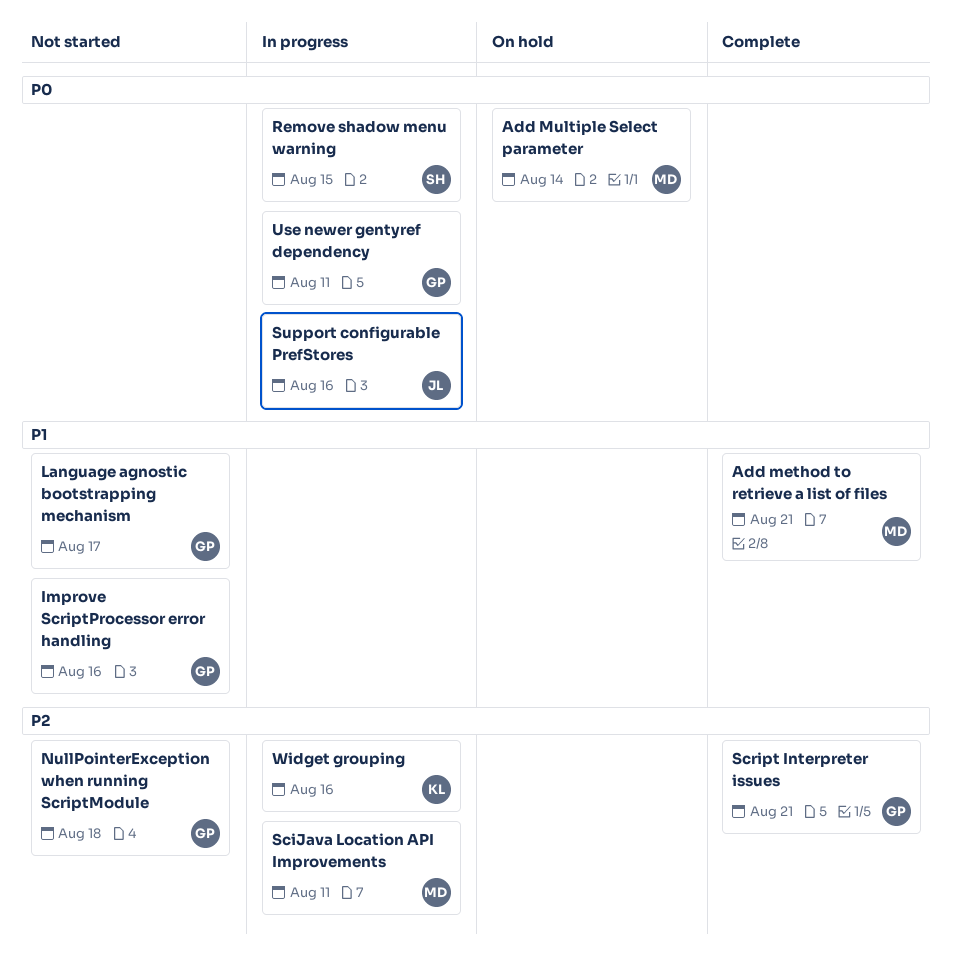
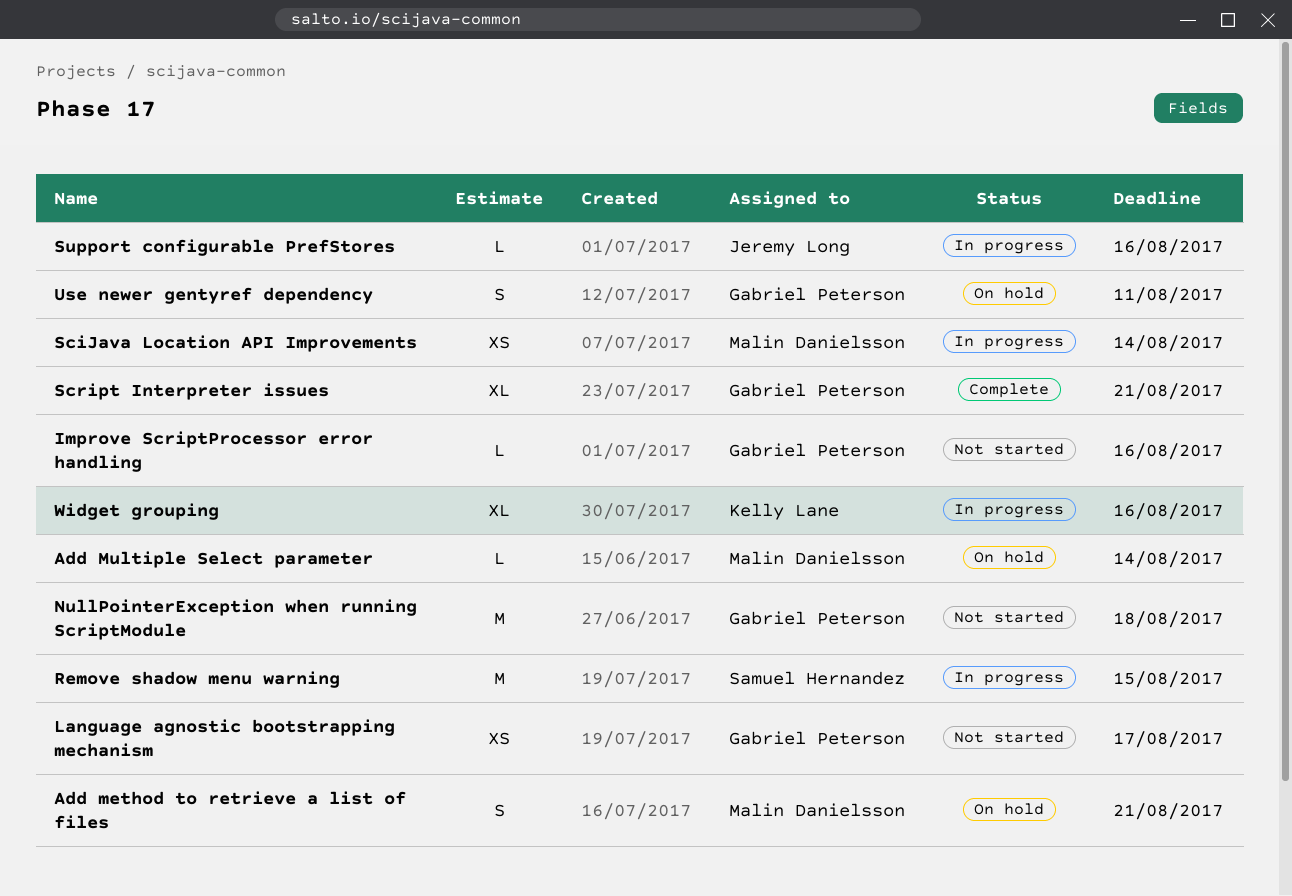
Add method to retrieve a list of files, status: Complete -> On hold
SciJava Location API Improvements, due: Aug 11 -> Aug 14
Use newer gentyref dependency, status: In progress -> On hold

